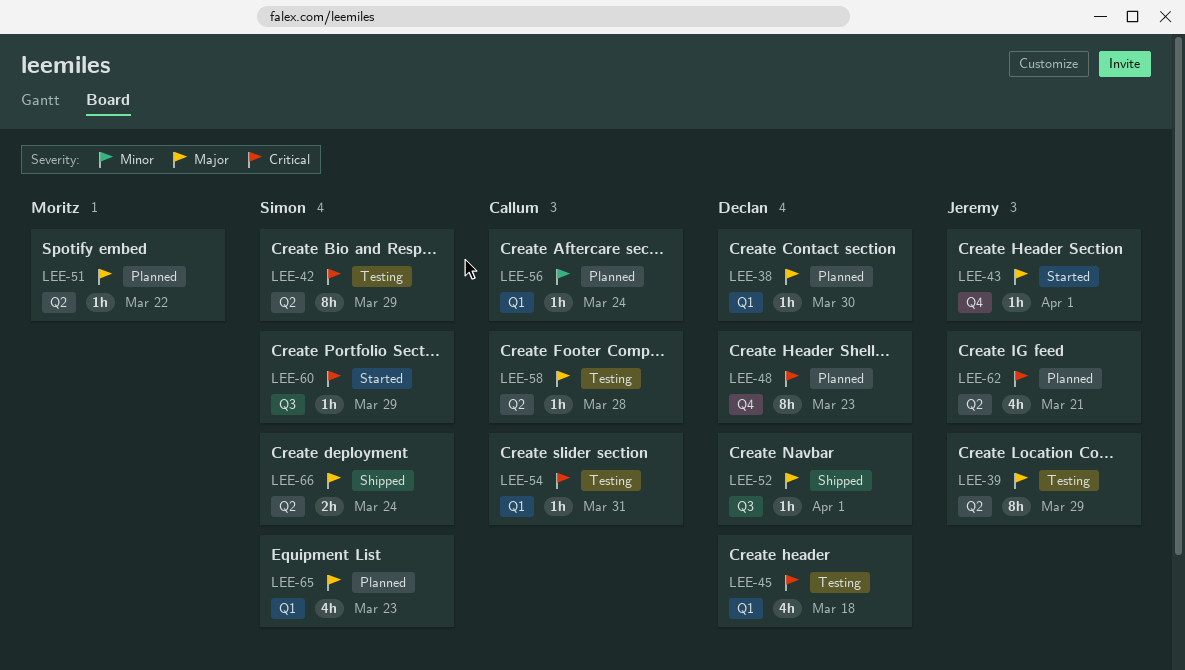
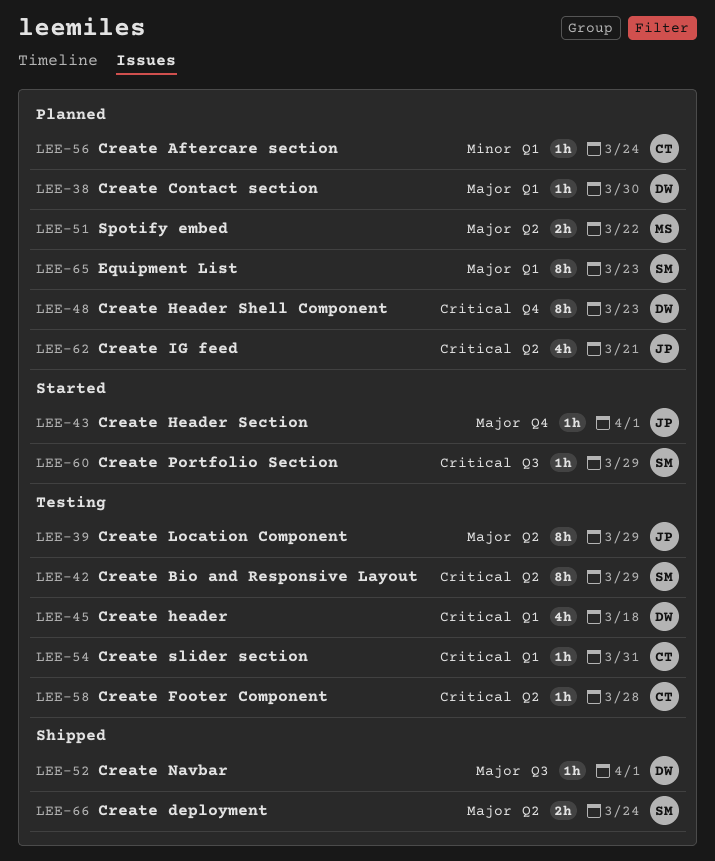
LEE-51, estimate: 1h -> 2h
LEE-58, priority: Major -> Critical
LEE-65, estimate: 4h -> 8h

